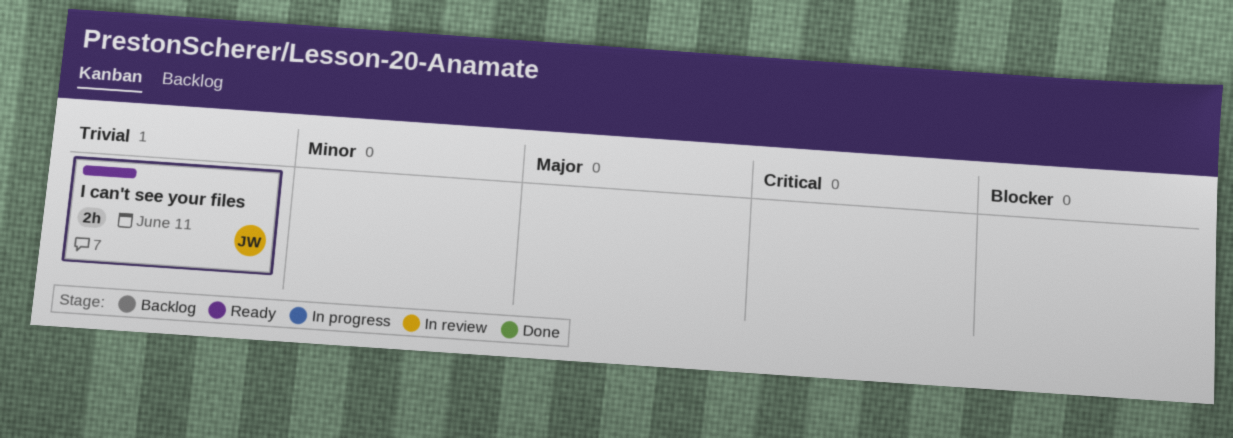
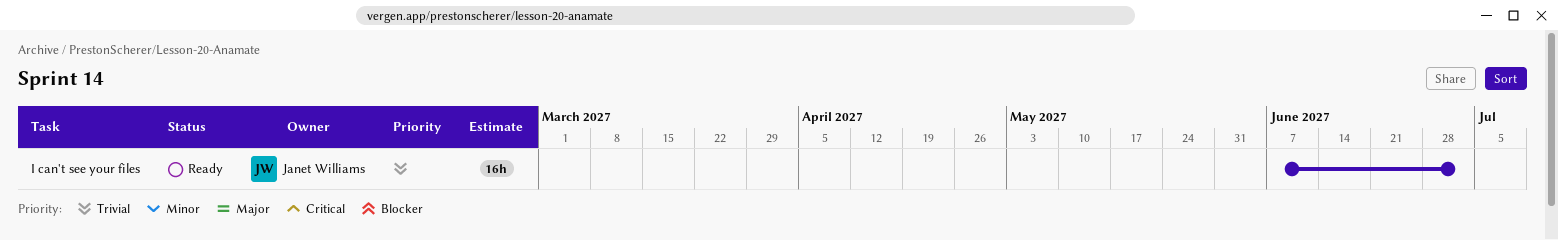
I can't see your files, estimate: 2h -> 16h
I can't see your files, due: Jun 11 -> Jul 2

